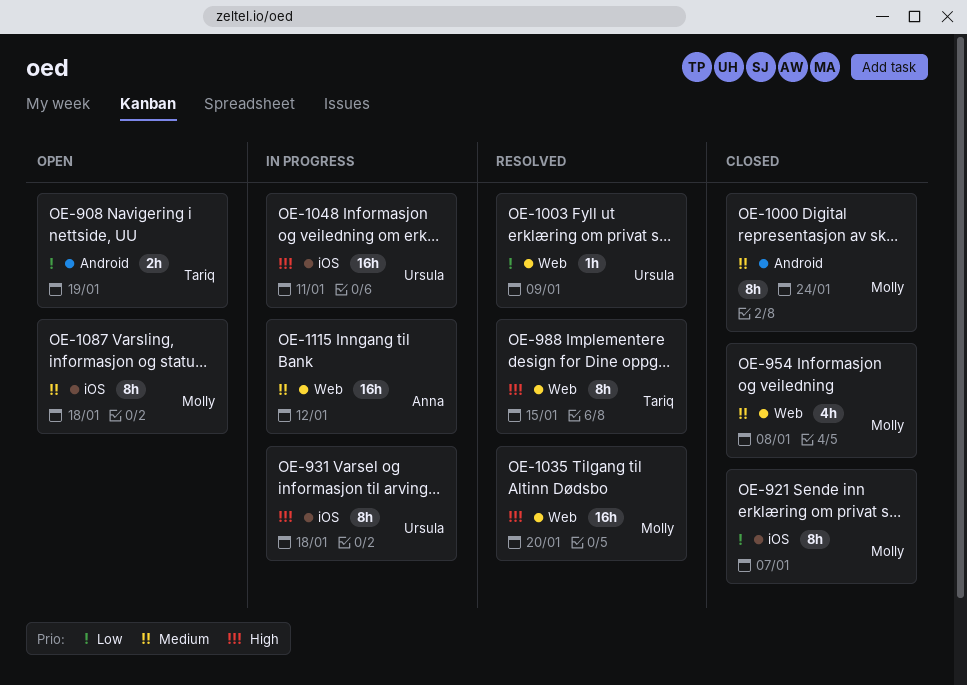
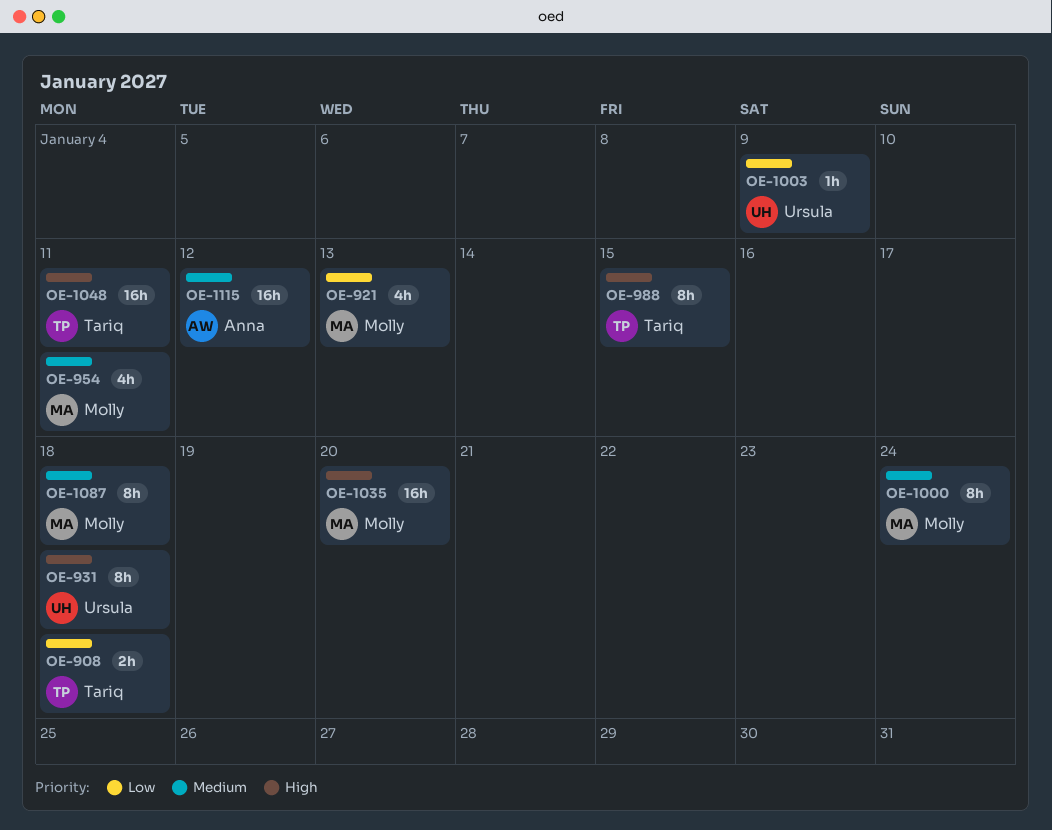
OE-908, due: Jan 19 -> Jan 18
OE-921, estimate: 8h -> 4h
OE-921, due: Jan 7 -> Jan 13
OE-954, due: Jan 8 -> Jan 11
OE-1048, owner: Ursula -> Tariq

